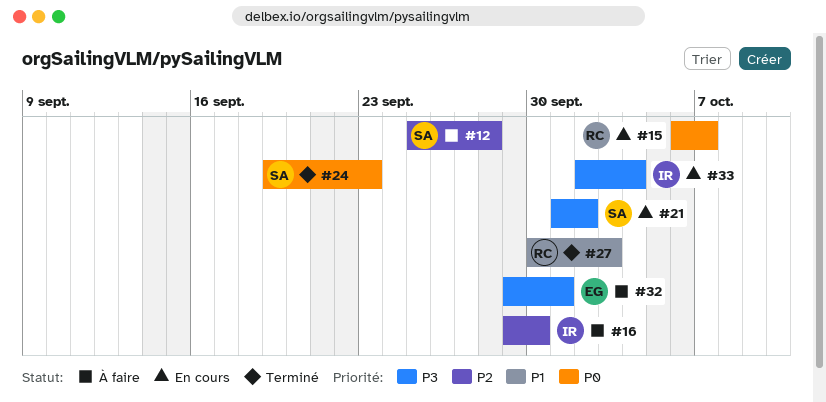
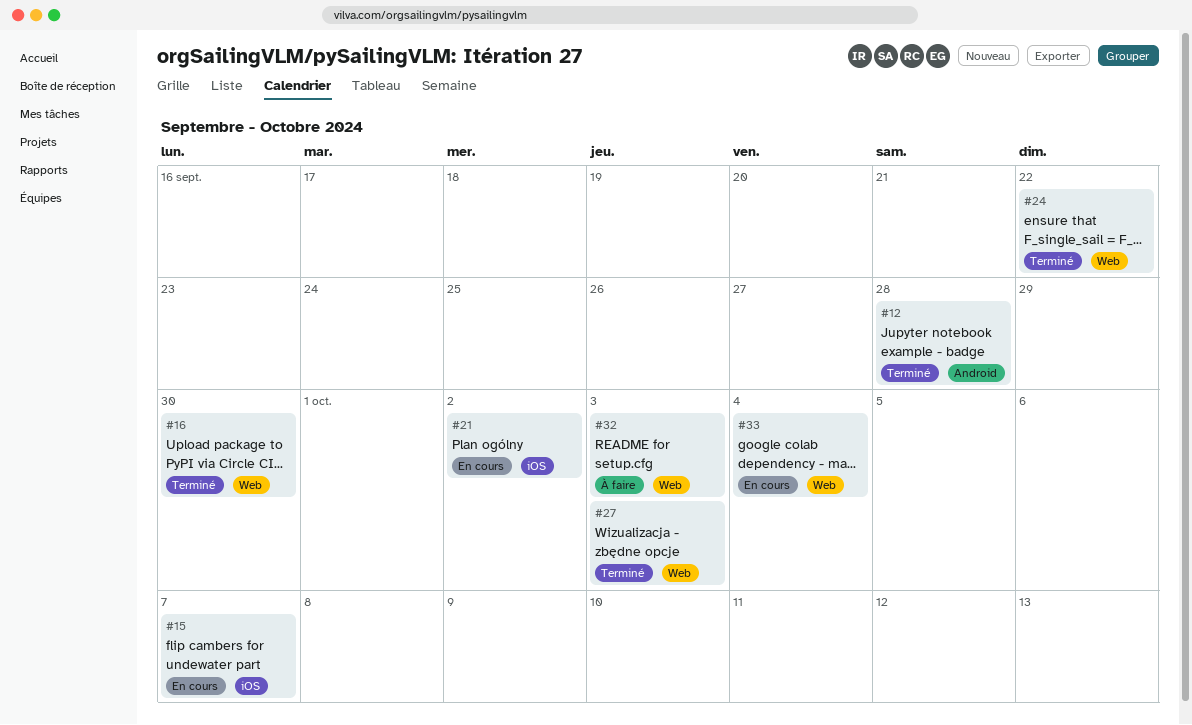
#12, status: À faire -> Terminé
#16, status: À faire -> Terminé
#24, due: Sep 23 -> Sep 22
#32, due: Oct 1 -> Oct 3

